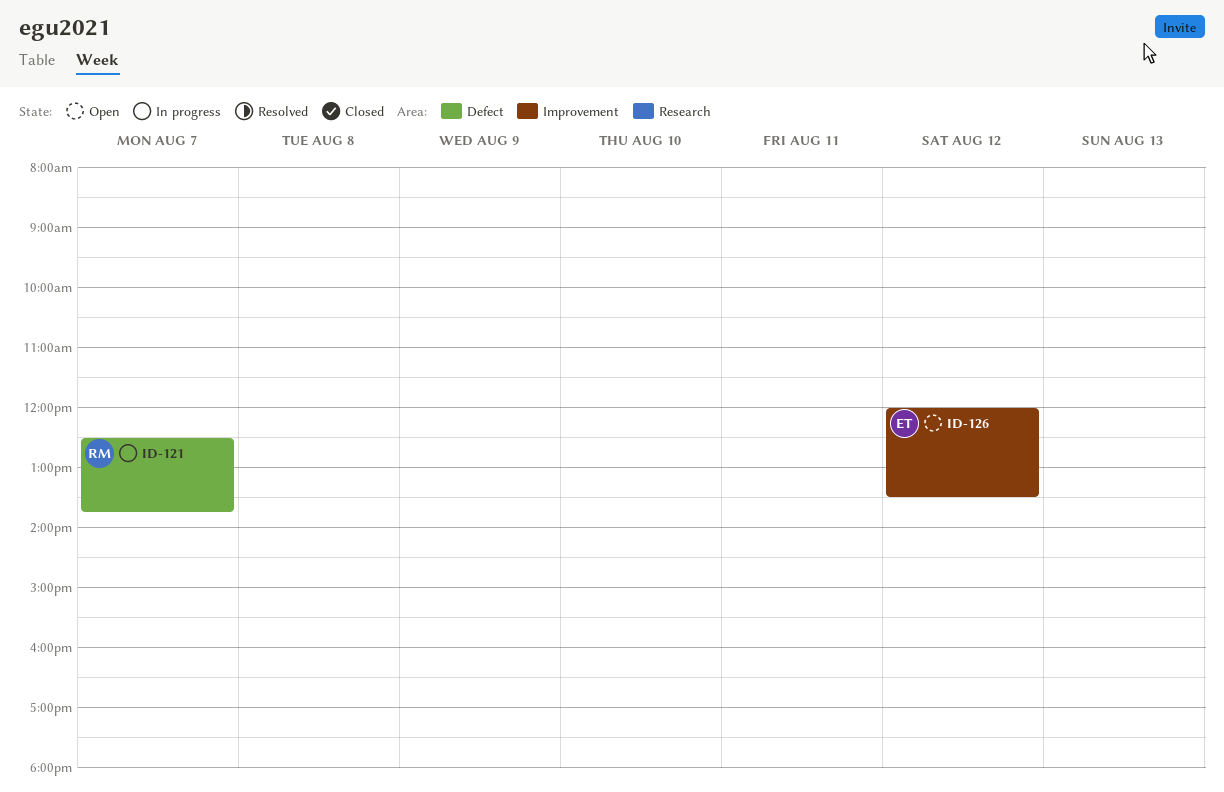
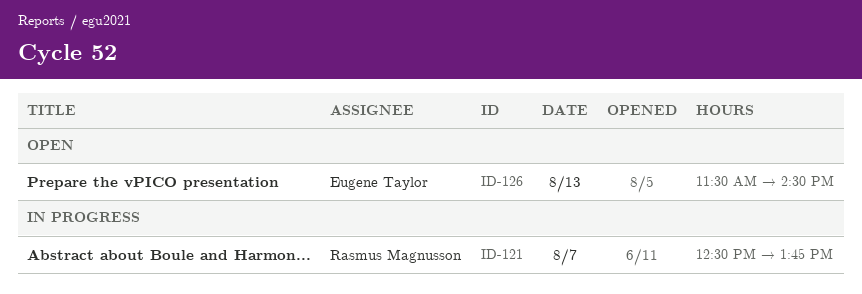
ID-126, day: Aug 12 -> Aug 13
ID-126, begins: 12:00 -> 11:30
ID-126, ends: 13:30 -> 14:30

